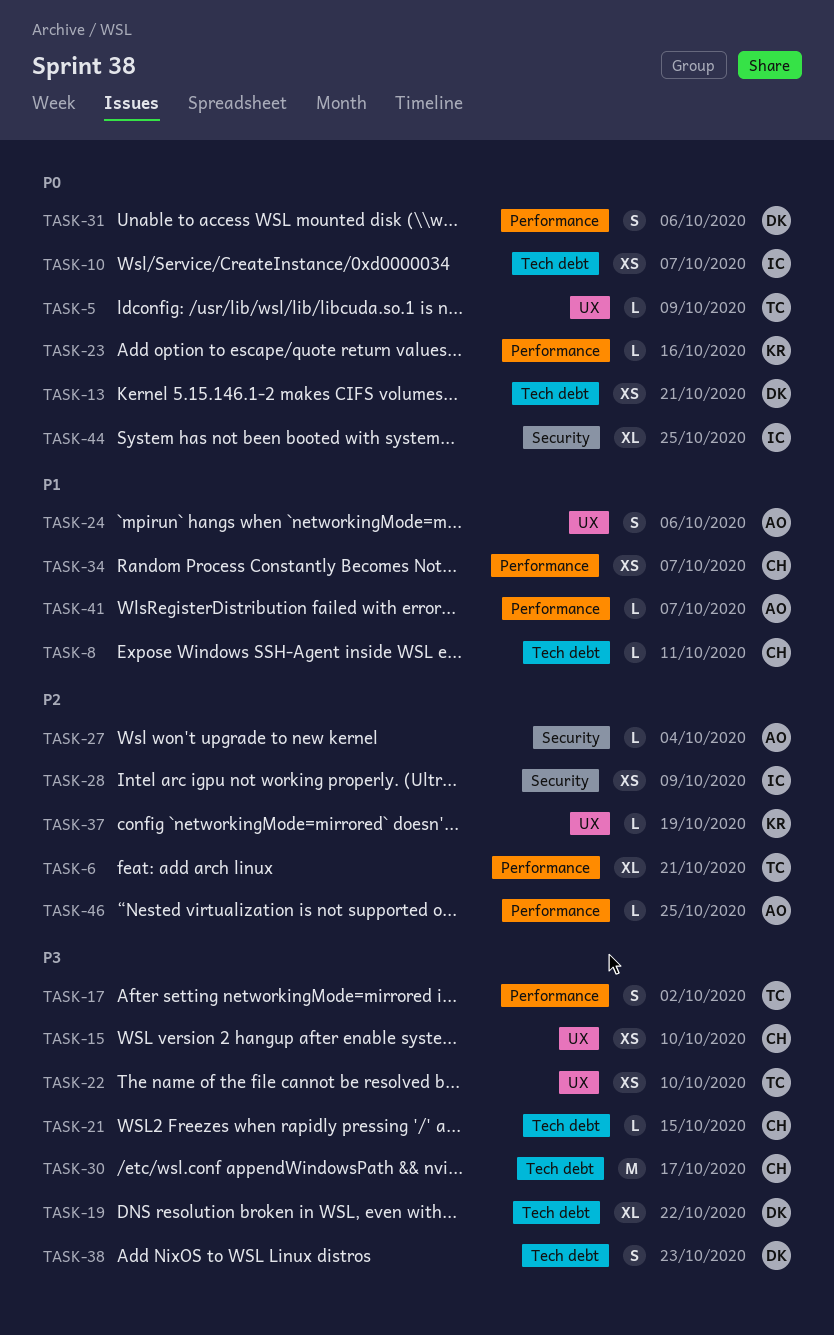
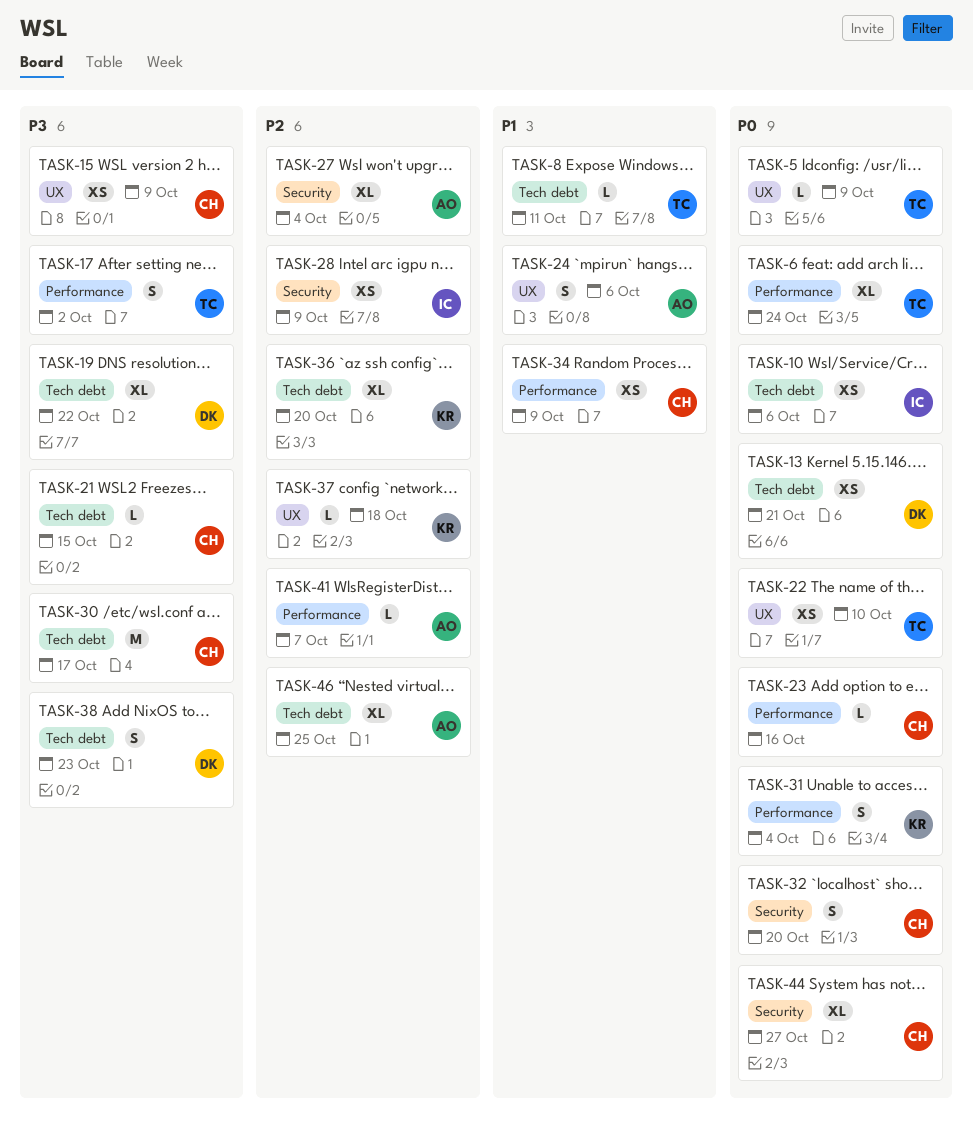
TASK-6, priority: P2 -> P0
TASK-6, due: Oct 21 -> Oct 24
TASK-8, owner: CH -> TC
TASK-10, due: Oct 7 -> Oct 6
TASK-15, due: Oct 10 -> Oct 9
TASK-22, priority: P3 -> P0
TASK-23, owner: KR -> CH
TASK-27, estimate: L -> XL
TASK-31, owner: DK -> KR
TASK-31, due: Oct 6 -> Oct 4
TASK-32: none -> present
TASK-34, due: Oct 7 -> Oct 9
TASK-36: none -> present
TASK-37, due: Oct 19 -> Oct 18
TASK-41, priority: P1 -> P2
TASK-44, owner: IC -> CH
TASK-44, due: Oct 25 -> Oct 27
TASK-46, label: Performance -> Tech debt
TASK-46, estimate: L -> XL

